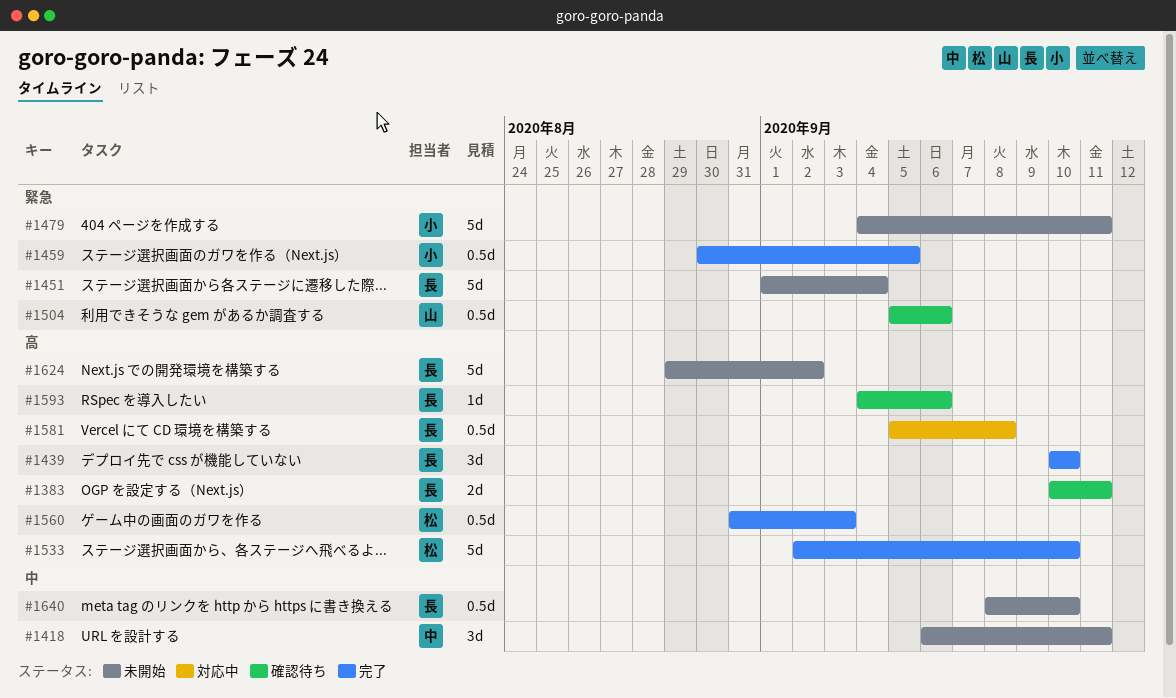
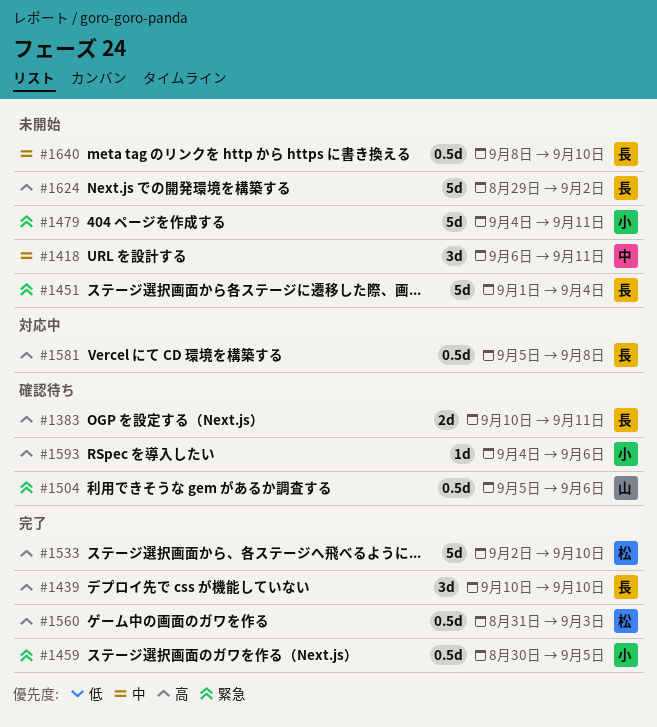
#1593, owner: 長 -> 小

